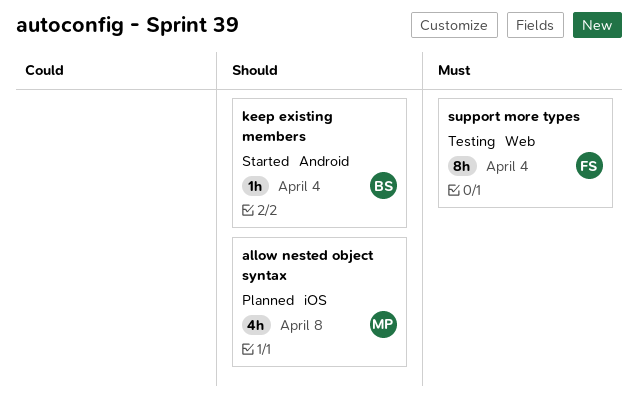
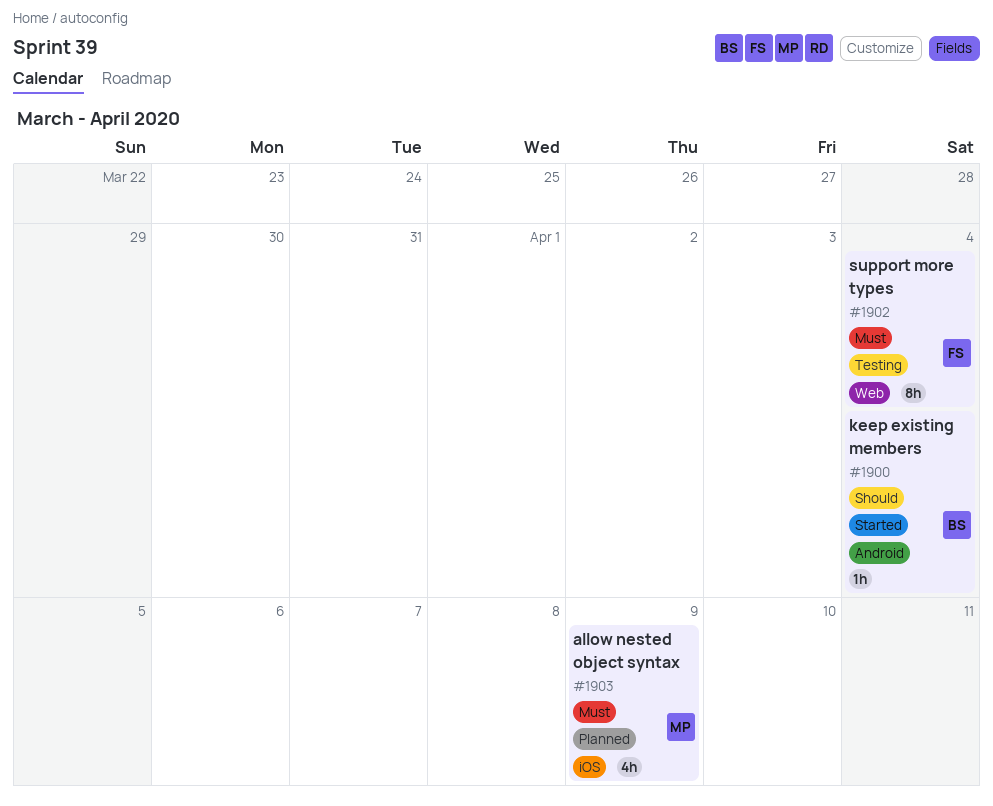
allow nested object syntax, priority: Should -> Must
allow nested object syntax, due: Apr 8 -> Apr 9

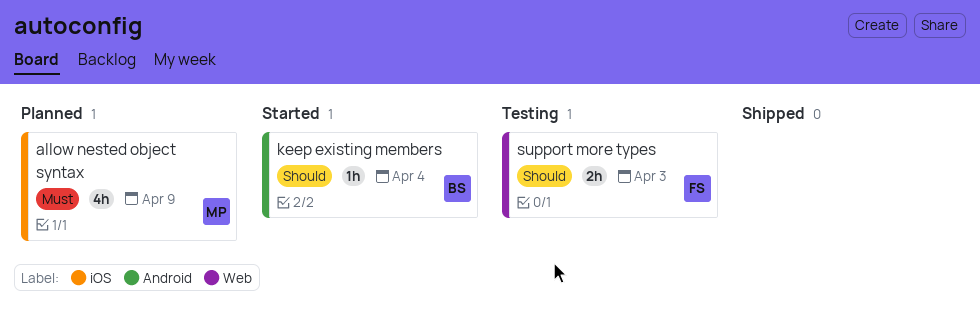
support more types, priority: Must -> Should
support more types, estimate: 8h -> 2h
support more types, due: Apr 4 -> Apr 3

